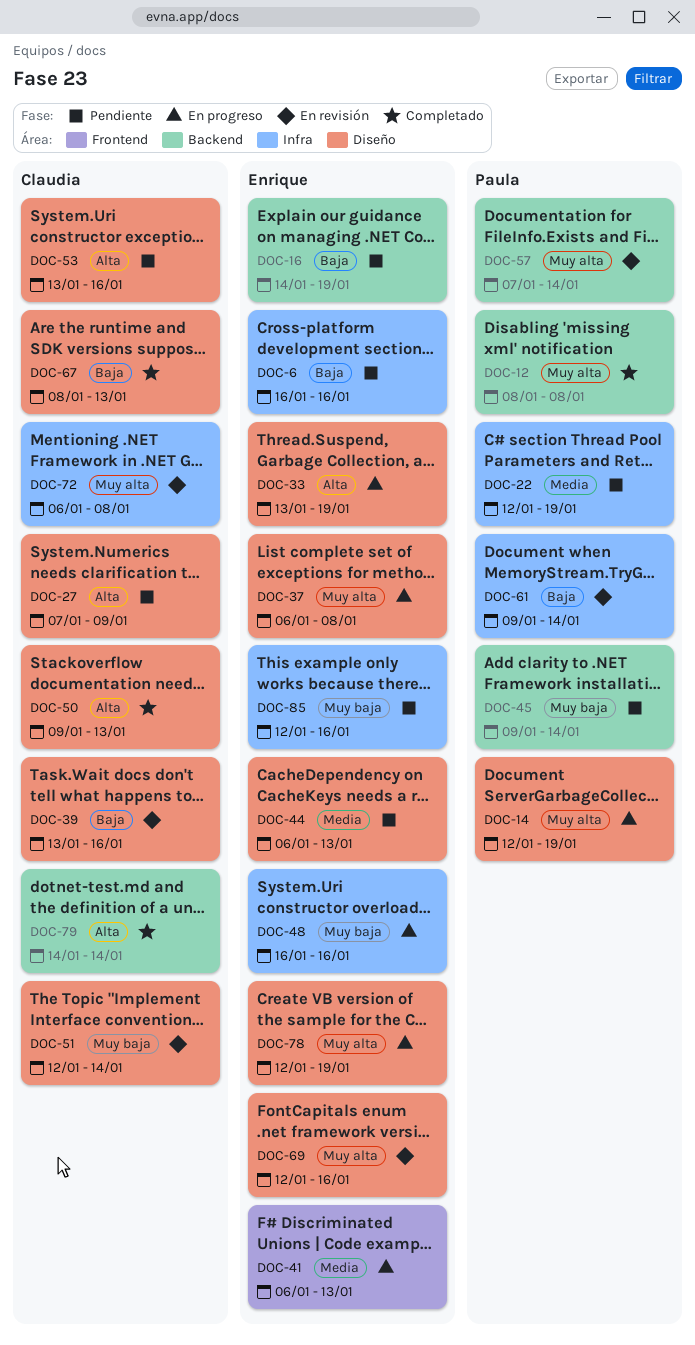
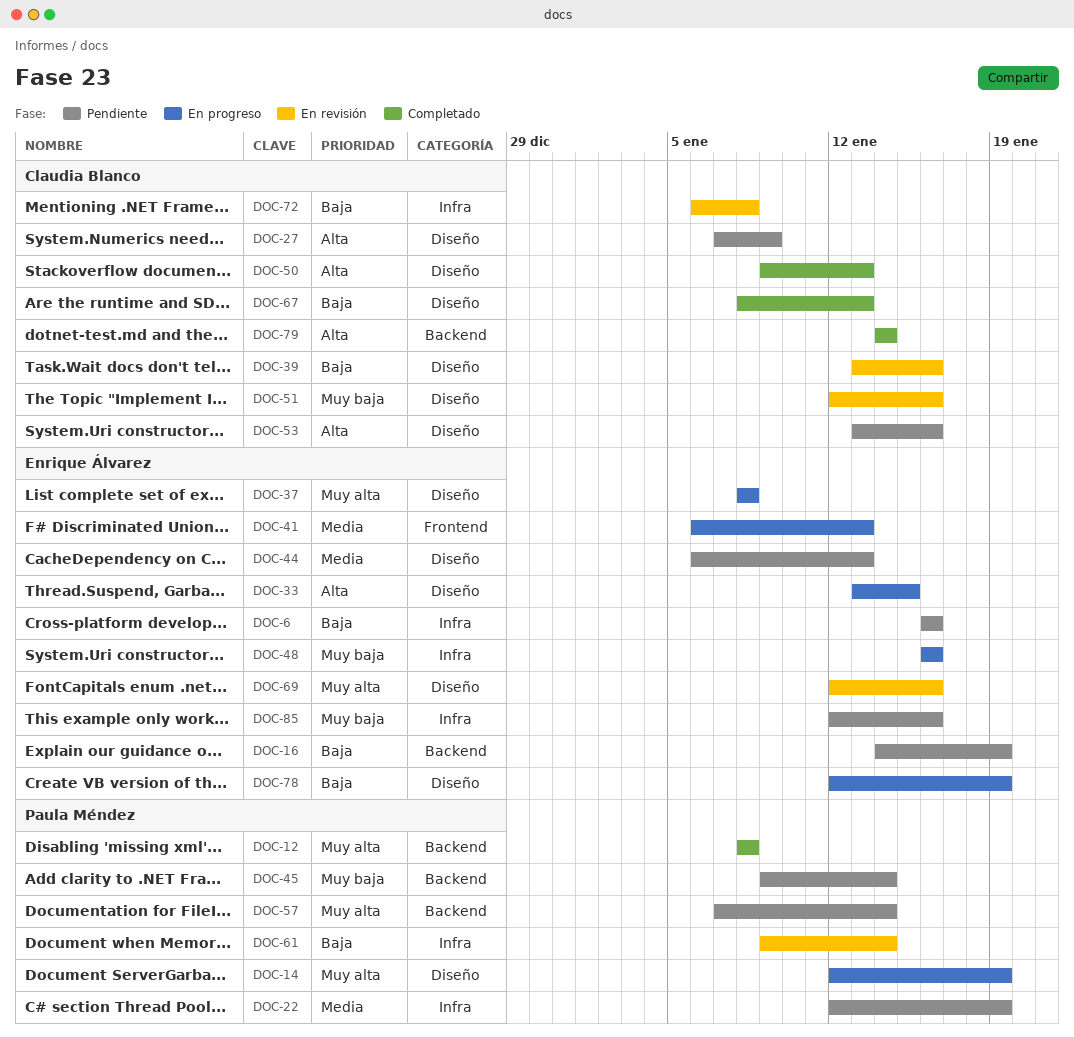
DOC-33, due: Jan 19 -> Jan 15
DOC-37, start: Jan 6 -> Jan 8
DOC-51, due: Jan 14 -> Jan 16
DOC-57, status: En revisión -> Pendiente
DOC-72, priority: Muy alta -> Baja
DOC-78, priority: Muy alta -> Baja

